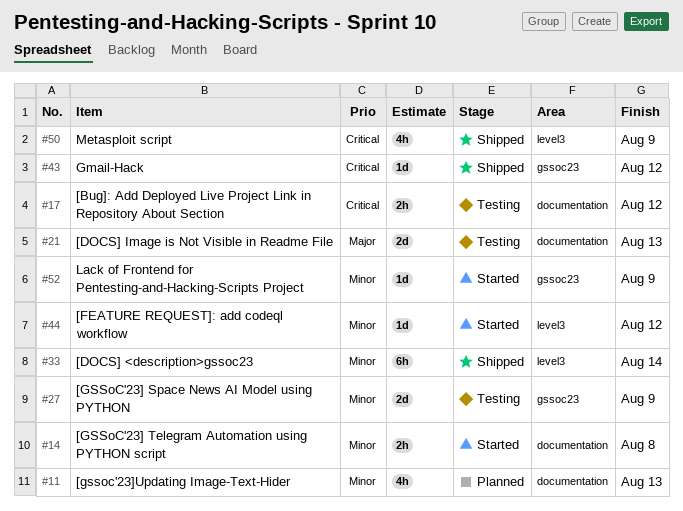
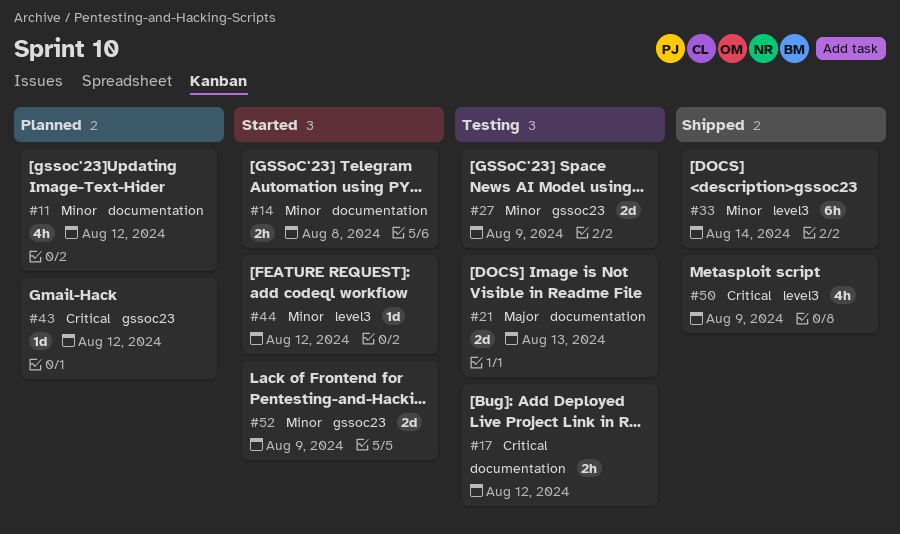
#11, due: Aug 13 -> Aug 12
#43, status: Shipped -> Planned
#52, estimate: 1d -> 2d

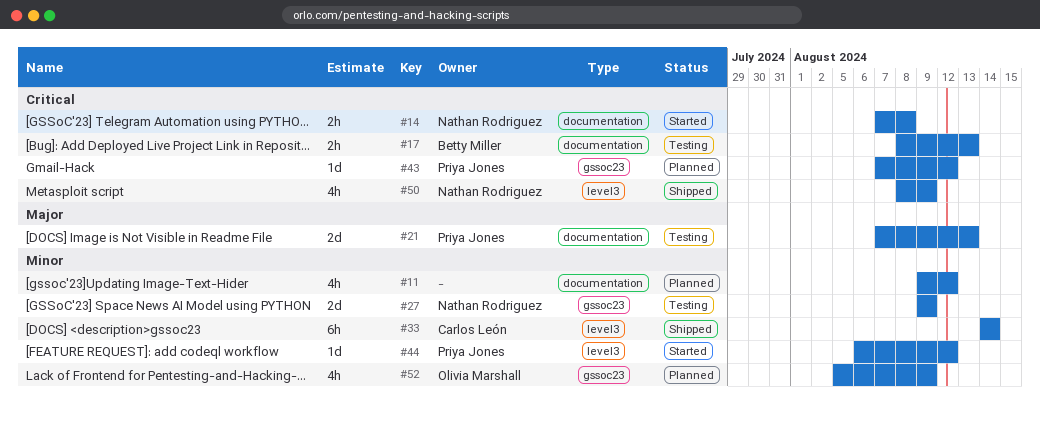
#14, priority: Minor -> Critical
#17, due: Aug 12 -> Aug 13
#52, status: Started -> Planned
#52, estimate: 2d -> 4h

